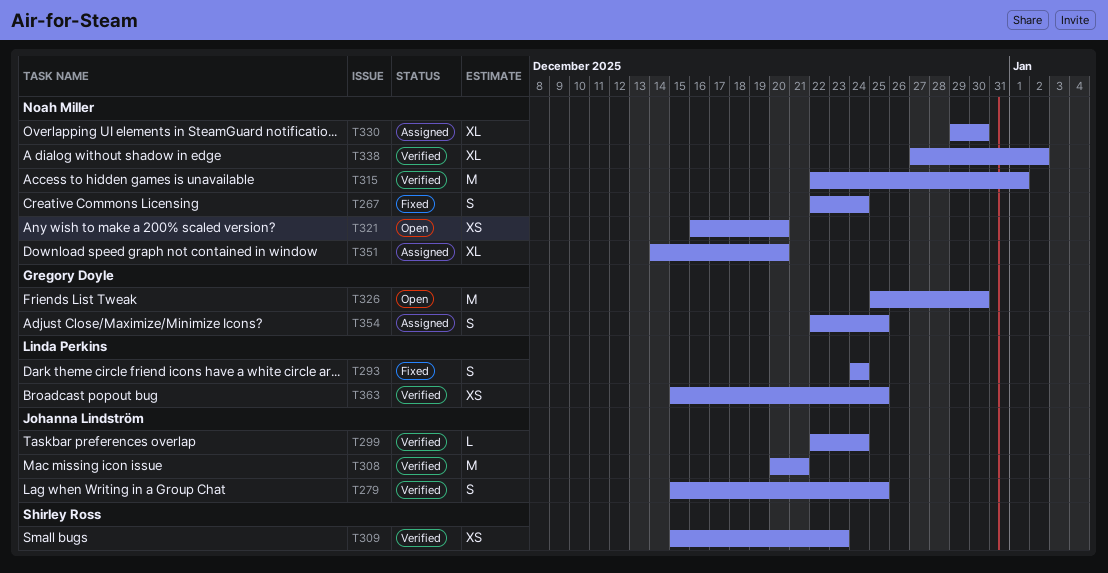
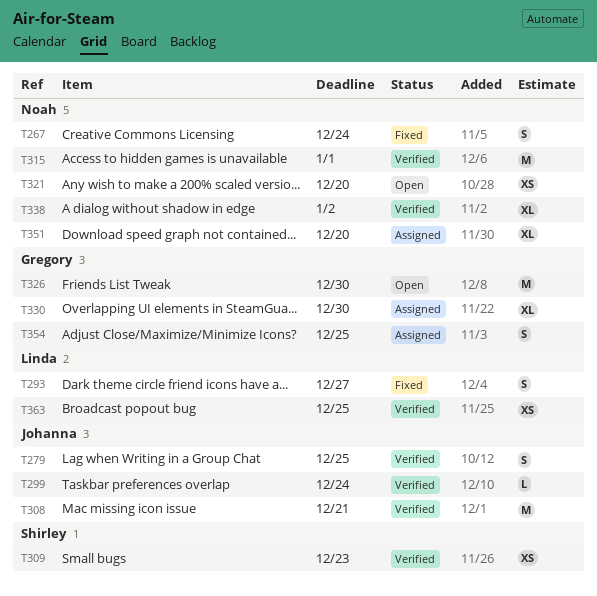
T293, due: Dec 24 -> Dec 27
T330, owner: Noah Miller -> Gregory Doyle

